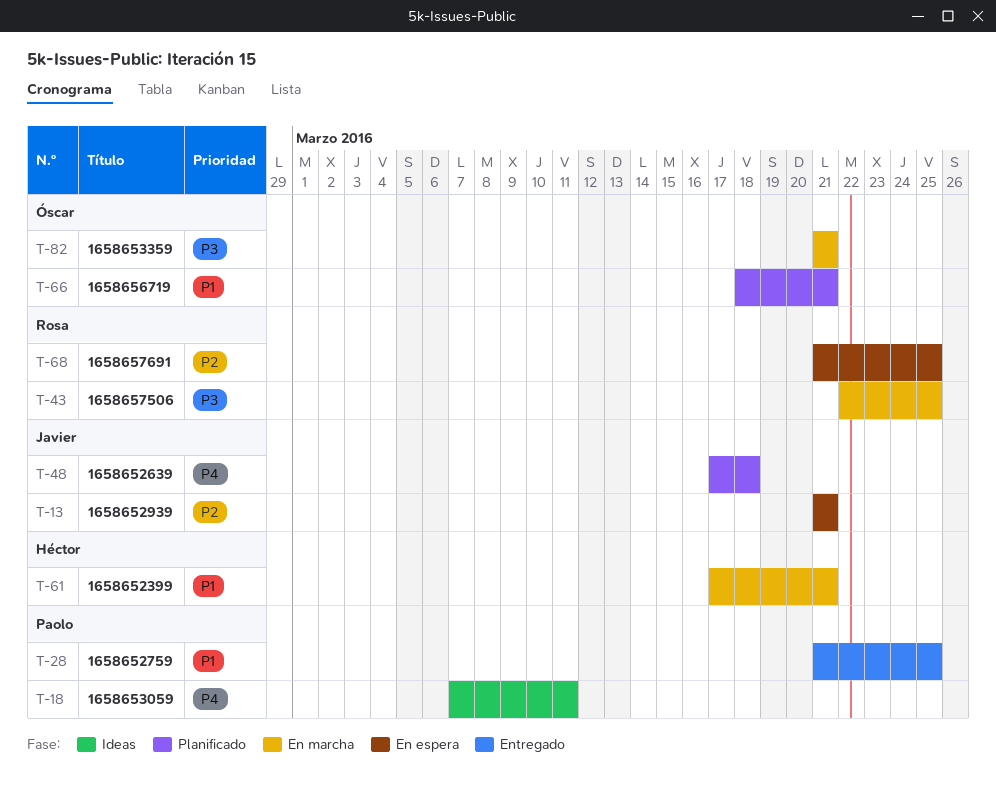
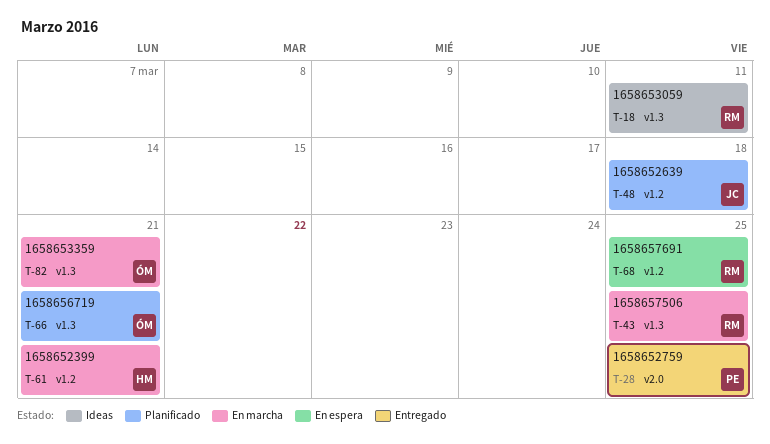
T-13: present -> none
T-18, owner: Paolo -> Rosa

